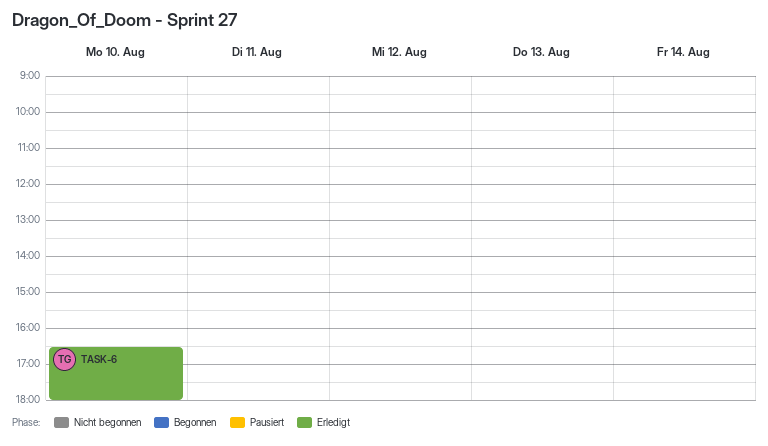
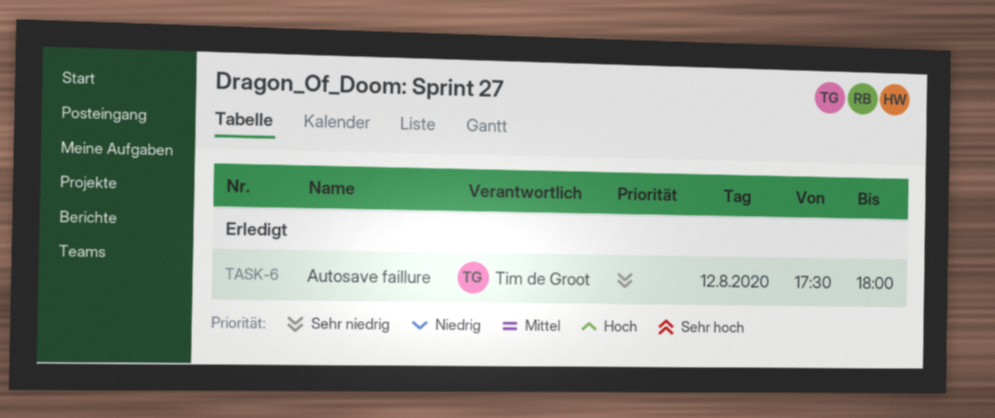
TASK-6, day: Aug 10 -> Aug 12
TASK-6, begins: 16:30 -> 17:30

